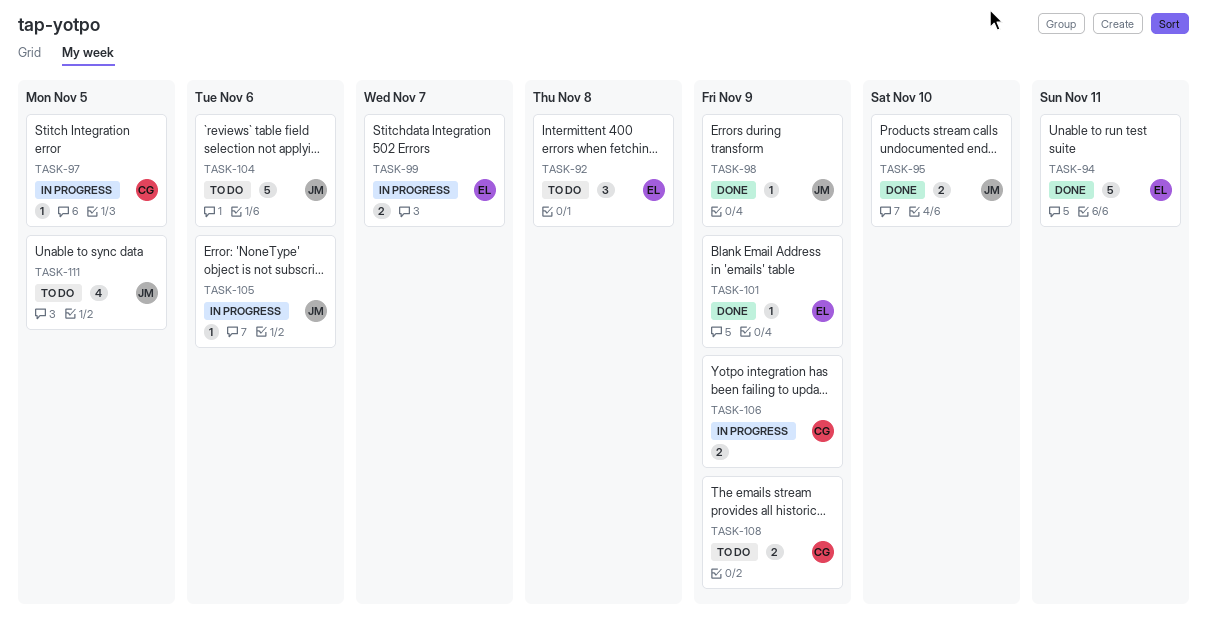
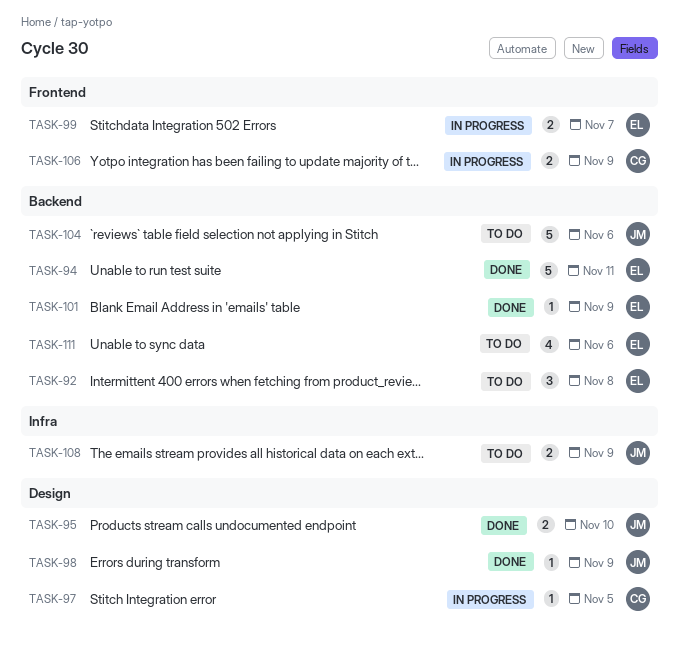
TASK-105: present -> none
TASK-108, owner: CG -> JM
TASK-111, owner: JM -> EL
TASK-111, due: Nov 5 -> Nov 6

